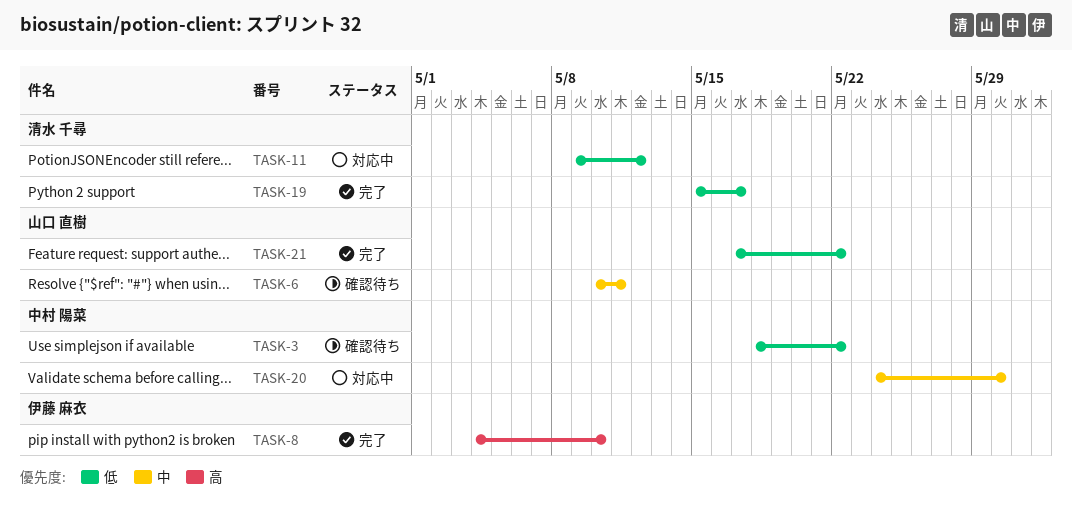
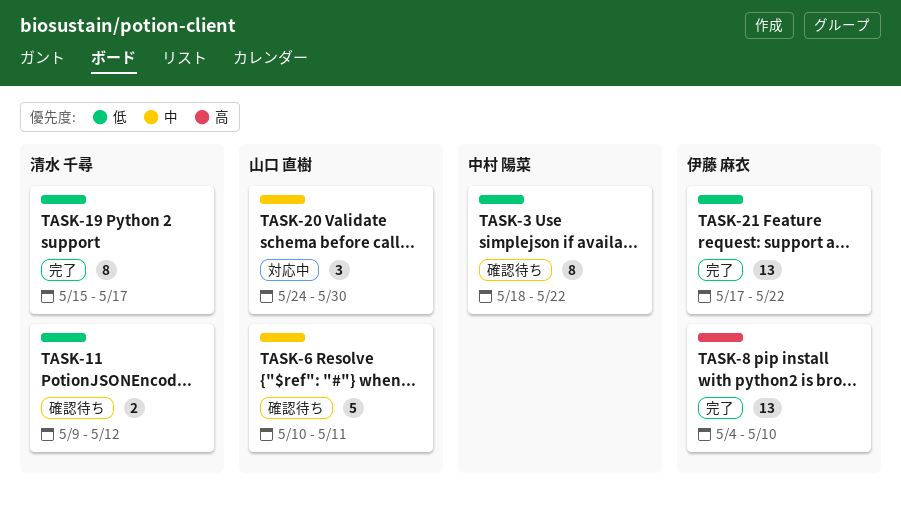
TASK-11, status: 対応中 -> 確認待ち
TASK-20, owner: 中村 陽菜 -> 山口 直樹
TASK-21, owner: 山口 直樹 -> 伊藤 麻衣

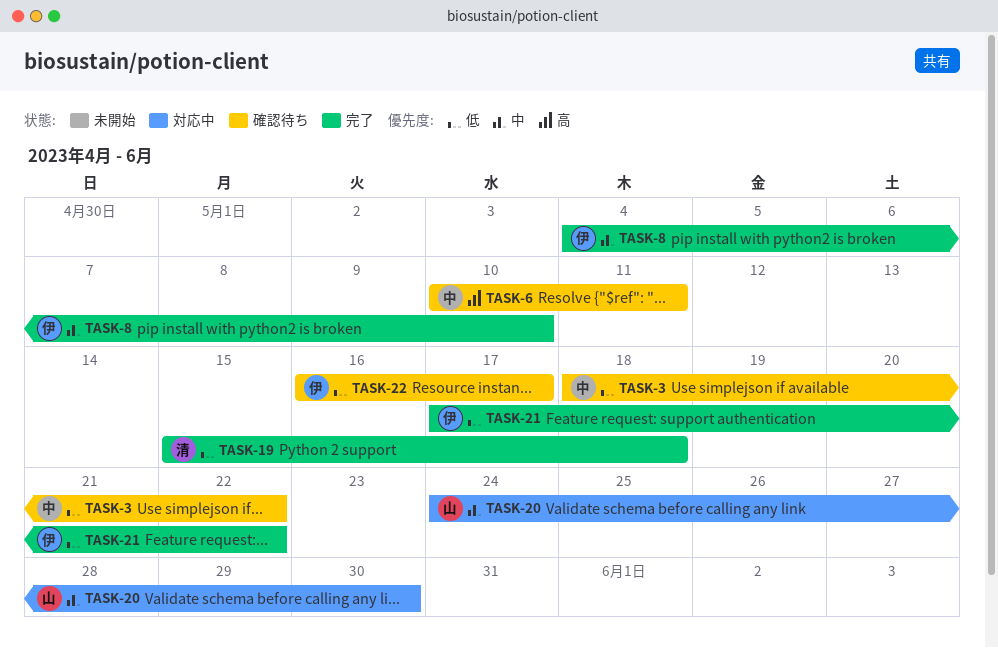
TASK-6, owner: 山口 直樹 -> 中村 陽菜
TASK-6, priority: 中 -> 高
TASK-8, priority: 高 -> 中
TASK-11: present -> none
TASK-19, due: May 17 -> May 18
TASK-22: none -> present

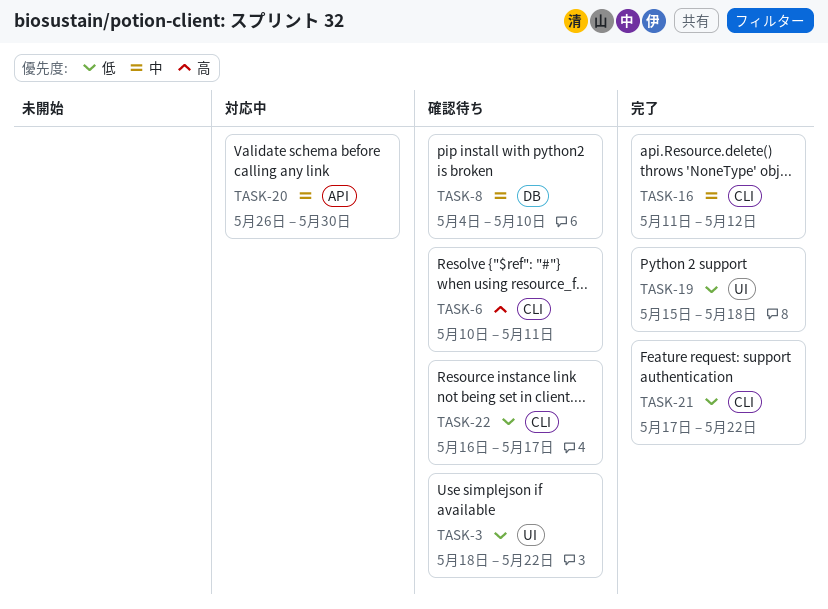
TASK-8, status: 完了 -> 確認待ち
TASK-16: none -> present
TASK-20, start: May 24 -> May 26

